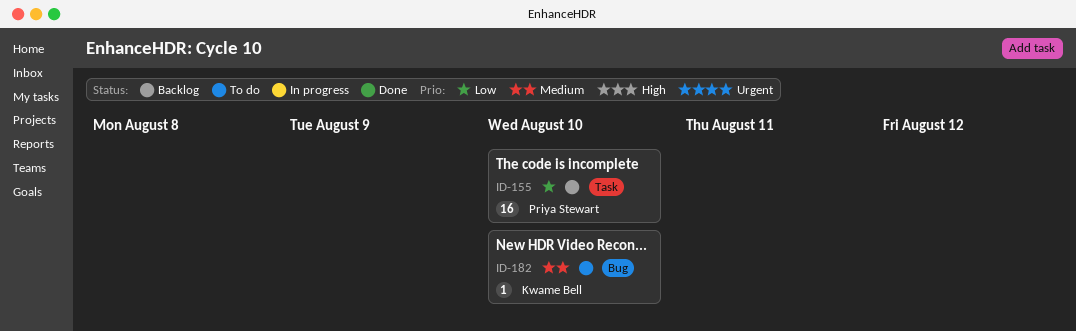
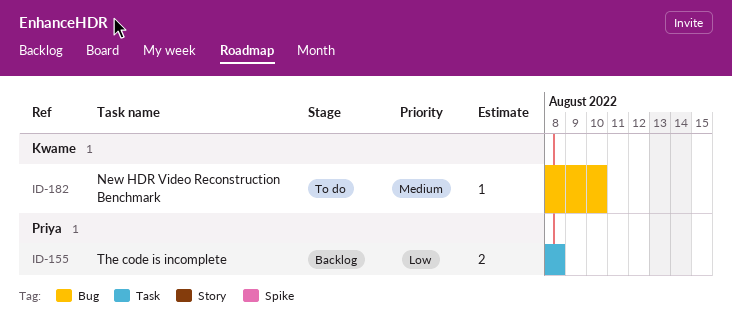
ID-155, estimate: 16 -> 2
ID-155, due: Aug 10 -> Aug 8

